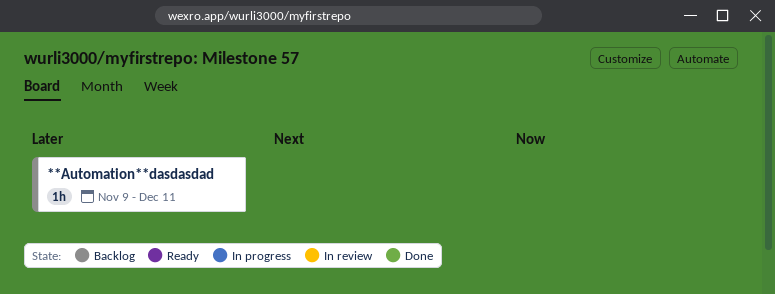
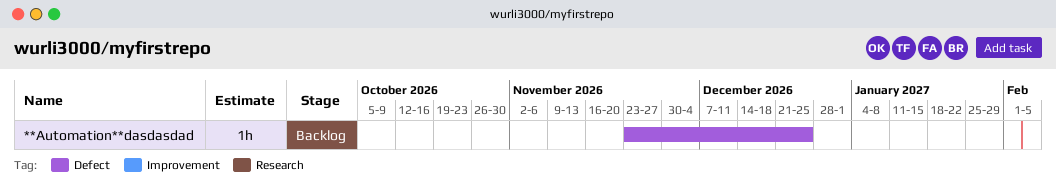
**Automation**dasdasdad, start: Nov 9 -> Nov 23
**Automation**dasdasdad, due: Dec 11 -> Dec 25

